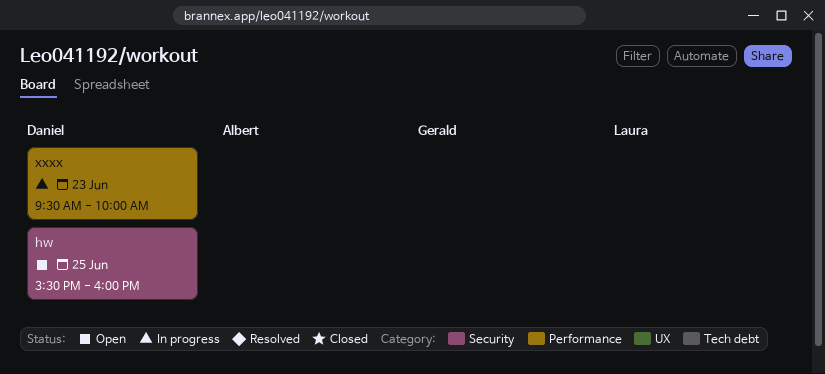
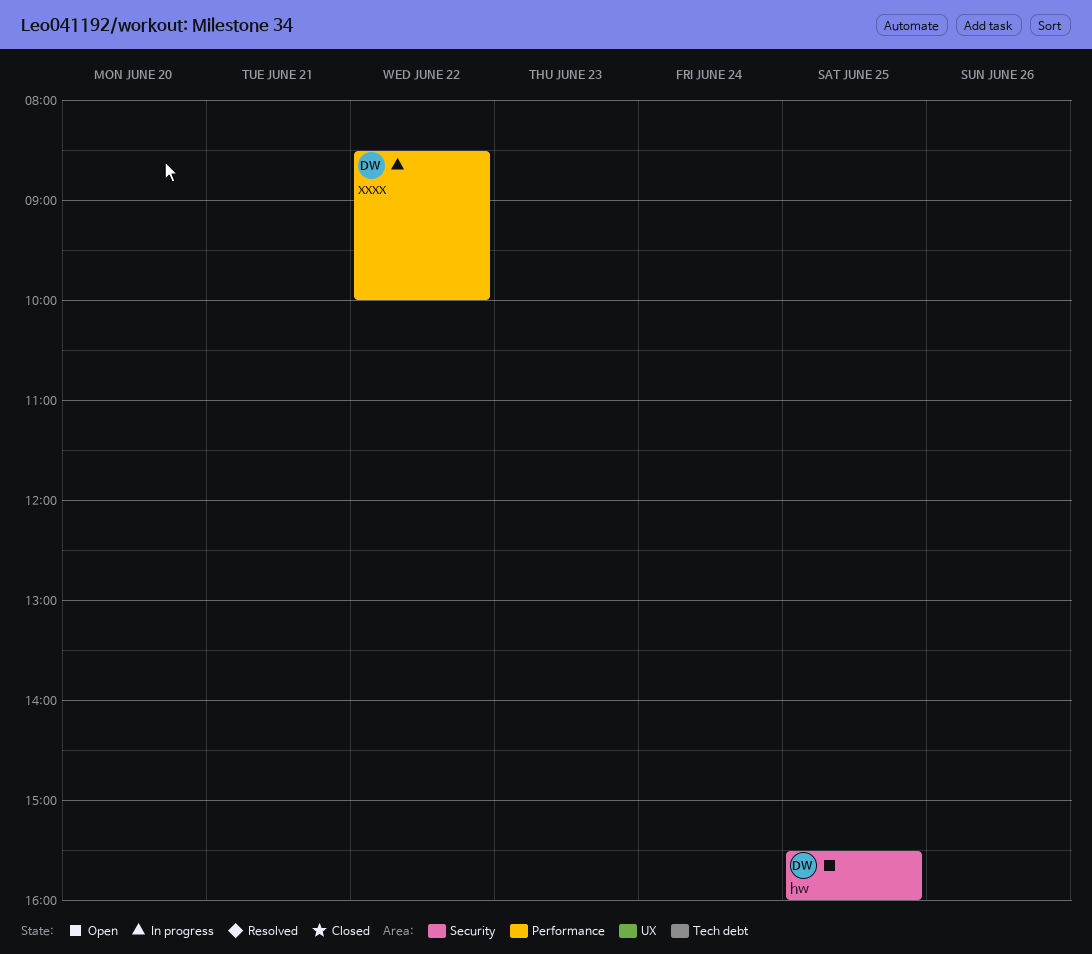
xxxx, day: Jun 23 -> Jun 22
xxxx, begins: 09:30 -> 08:30

